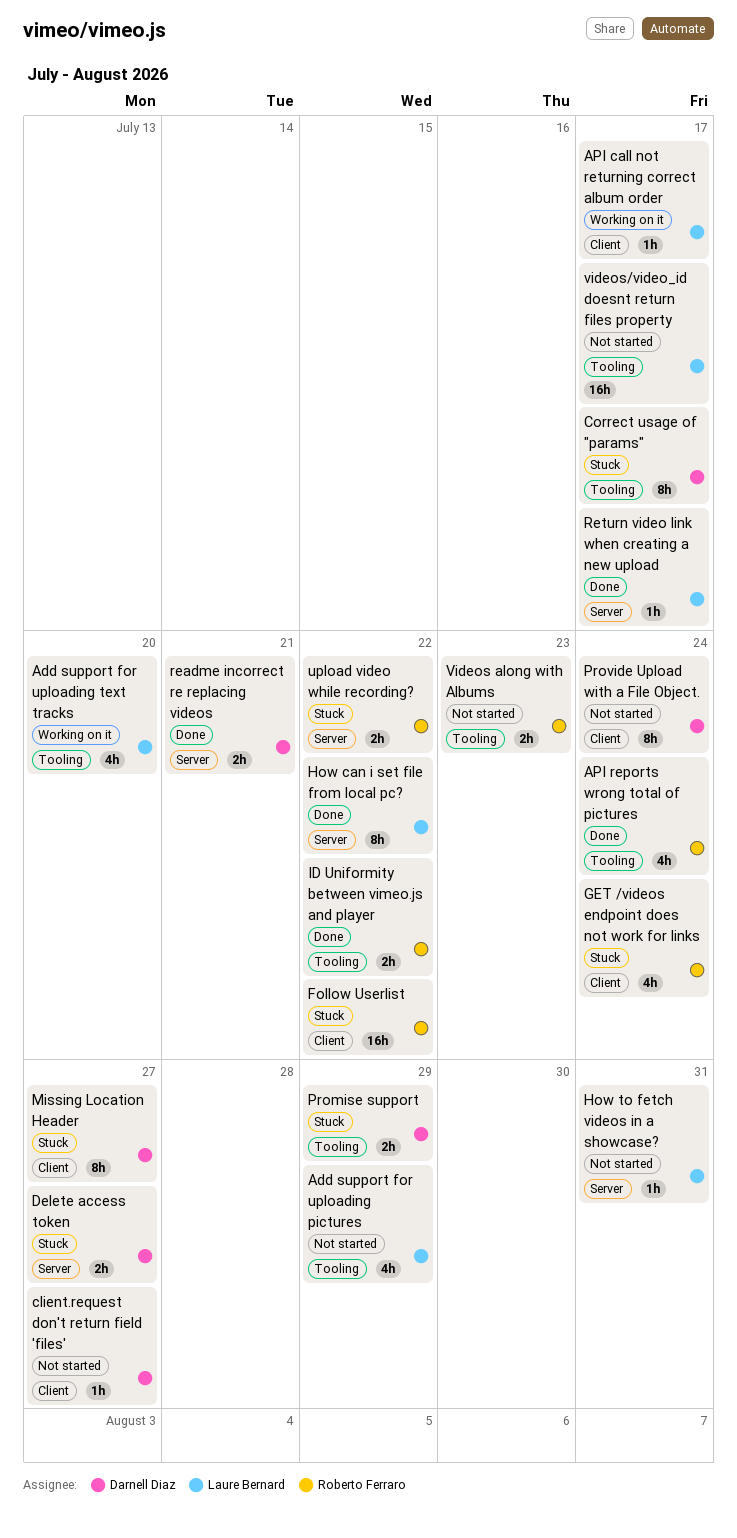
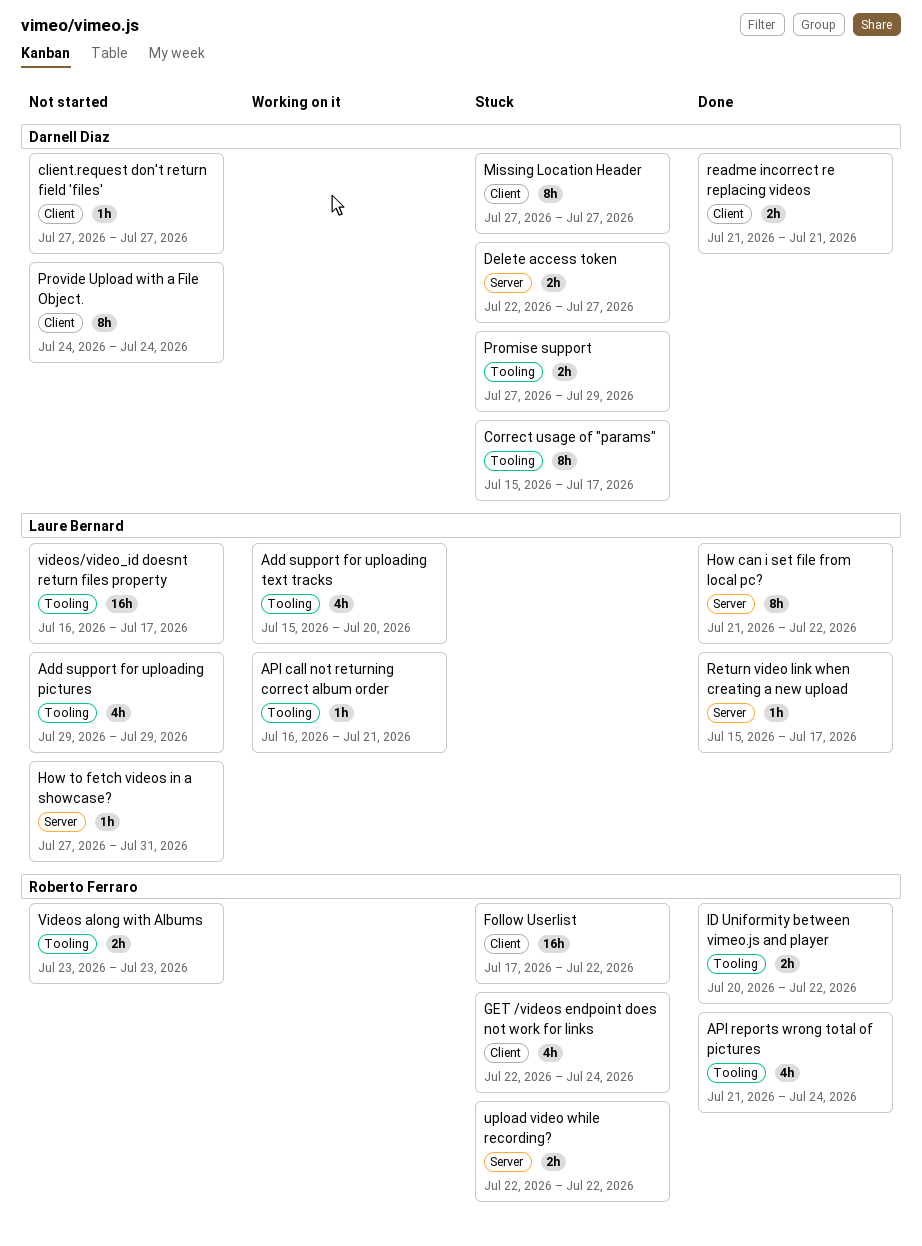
API call not returning correct album order, label: Client -> Tooling
API call not returning correct album order, due: Jul 17 -> Jul 21
readme incorrect re replacing videos, label: Server -> Client

